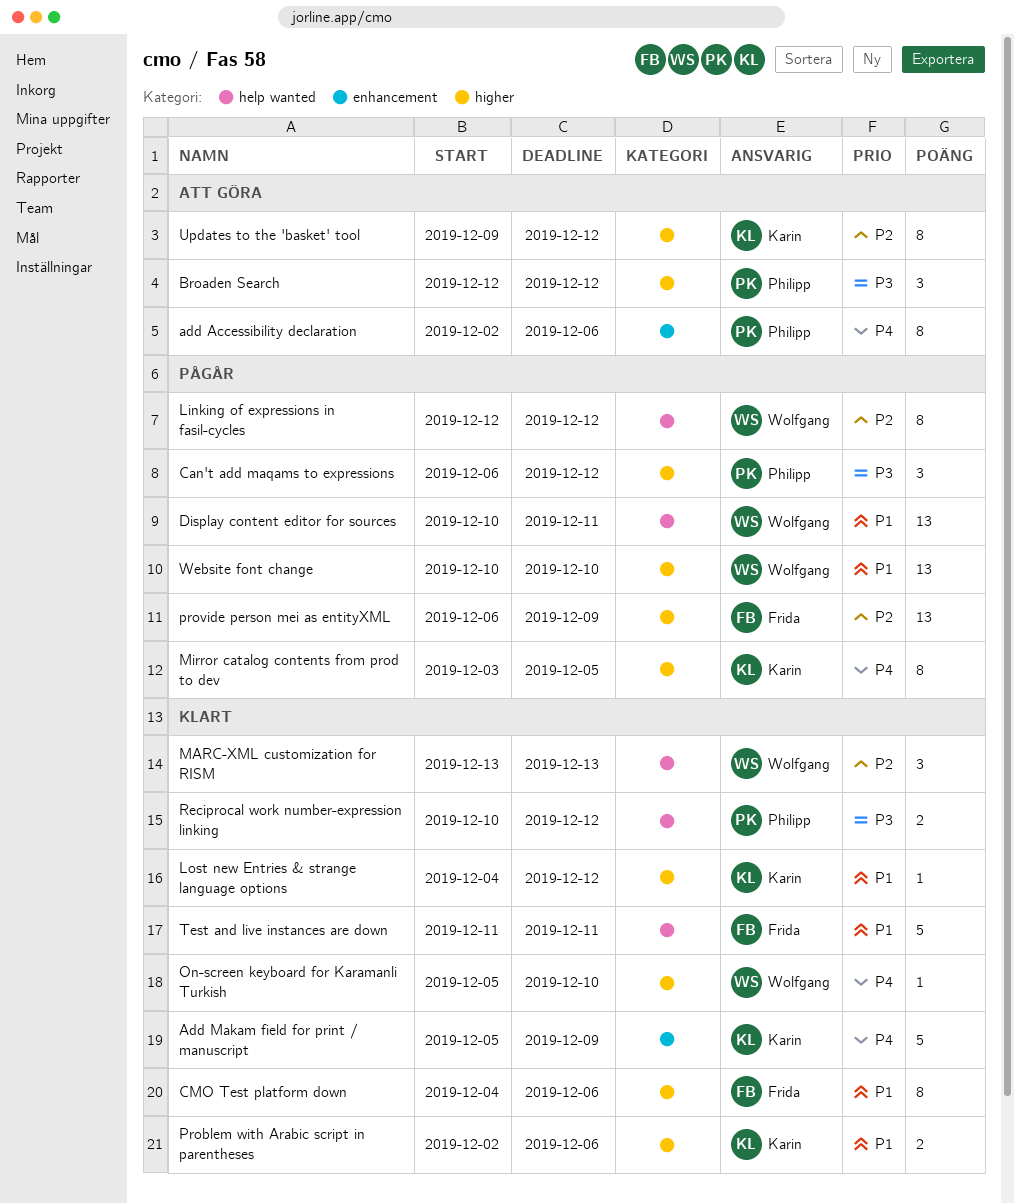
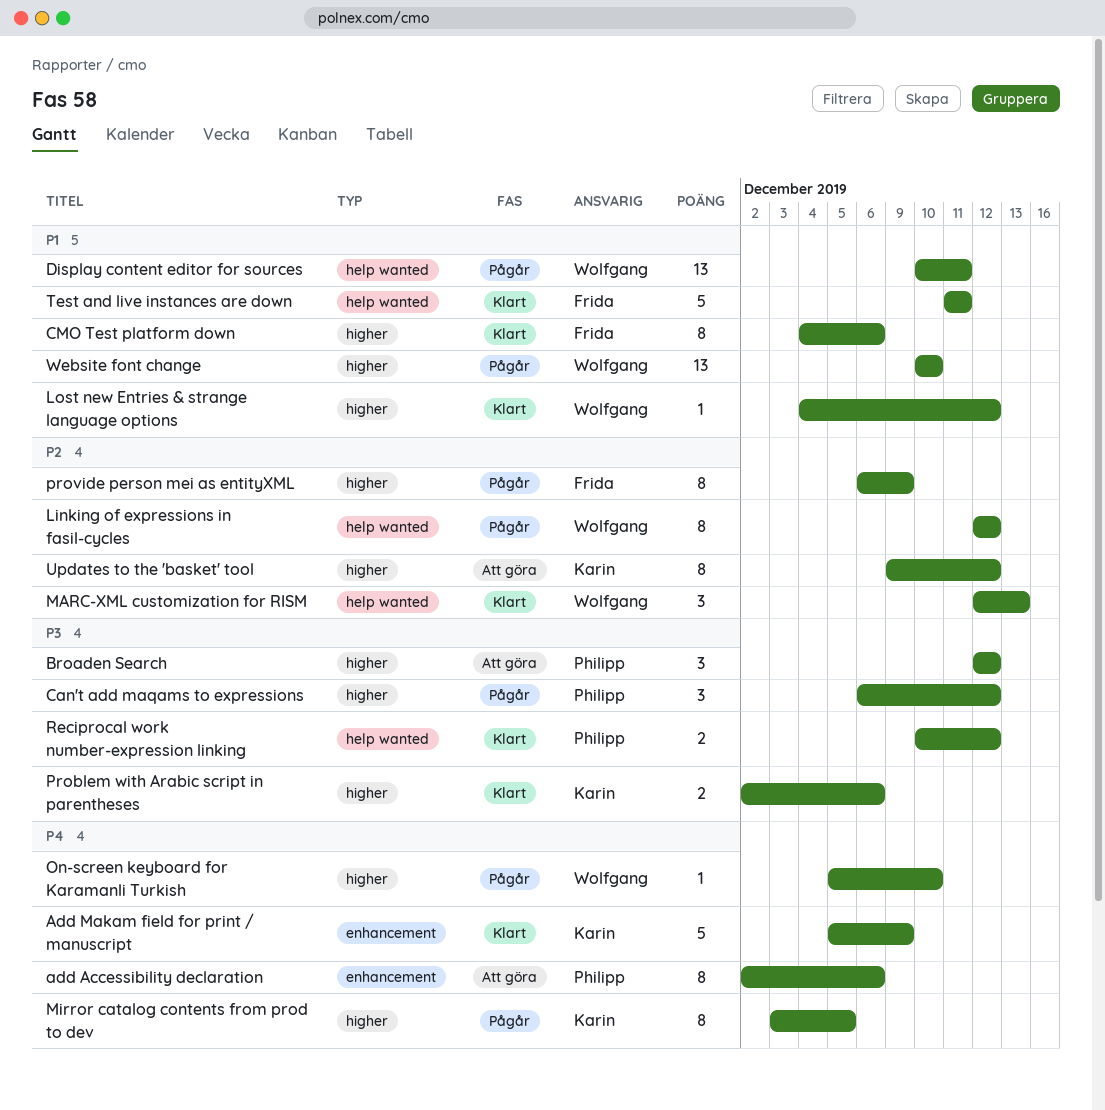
Lost new Entries & strange language options, owner: Karin -> Wolfgang
MARC-XML customization for RISM, start: Dec 13 -> Dec 12
On-screen keyboard for Karamanli Turkish, status: Klart -> Pågår
Problem with Arabic script in parentheses, priority: P1 -> P3
provide person mei as entityXML, estimate: 13 -> 8

